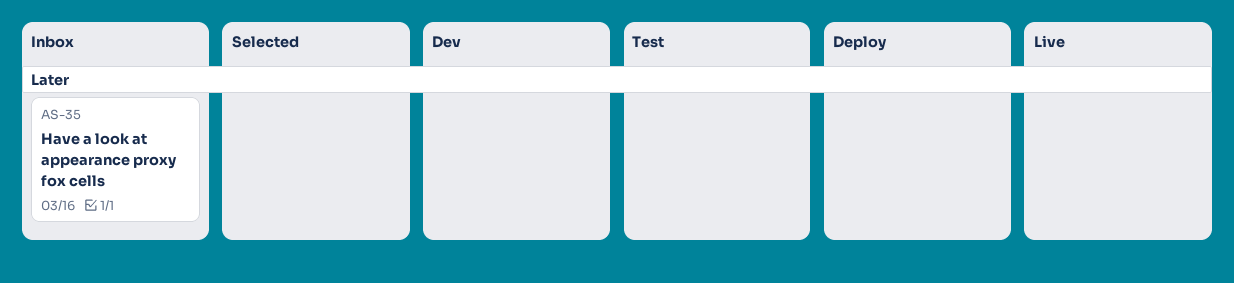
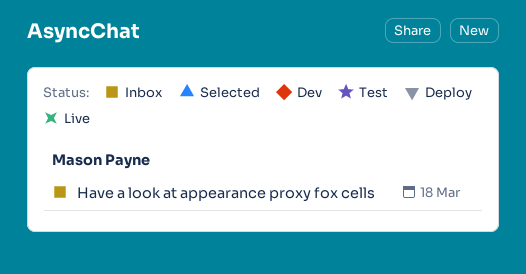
Have a look at appearance proxy fox cells, due: Mar 16 -> Mar 18

